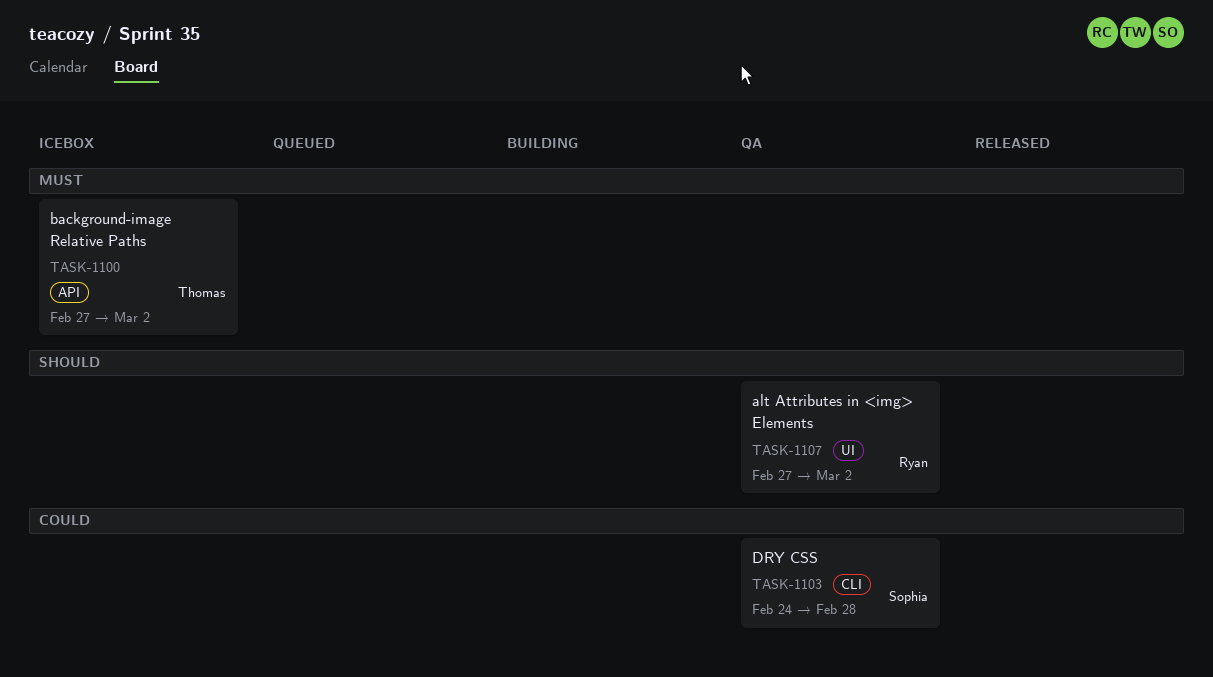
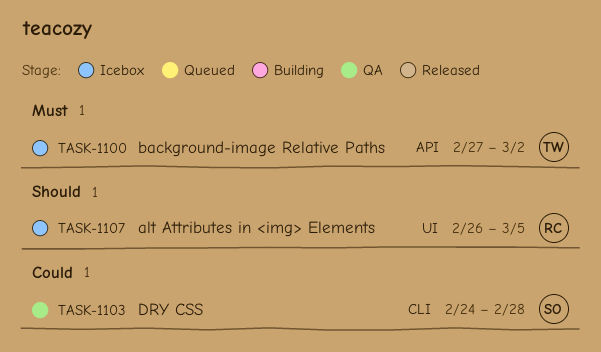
TASK-1107, status: QA -> Icebox
TASK-1107, start: Feb 27 -> Feb 26
TASK-1107, due: Mar 2 -> Mar 5

